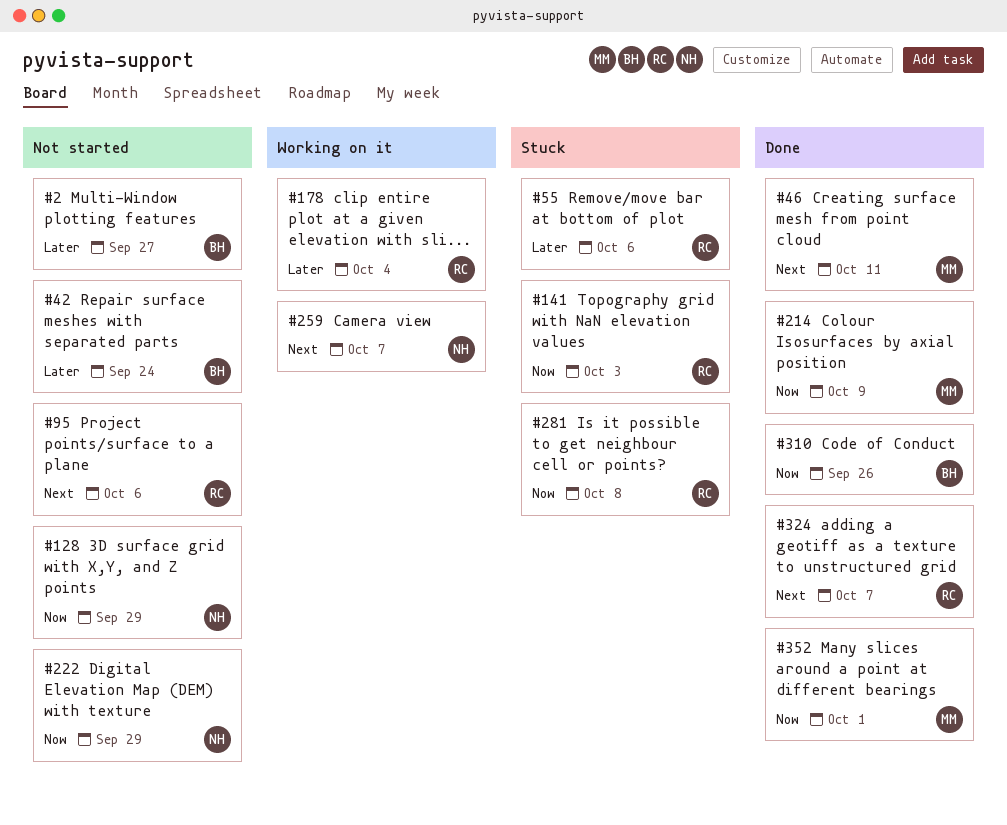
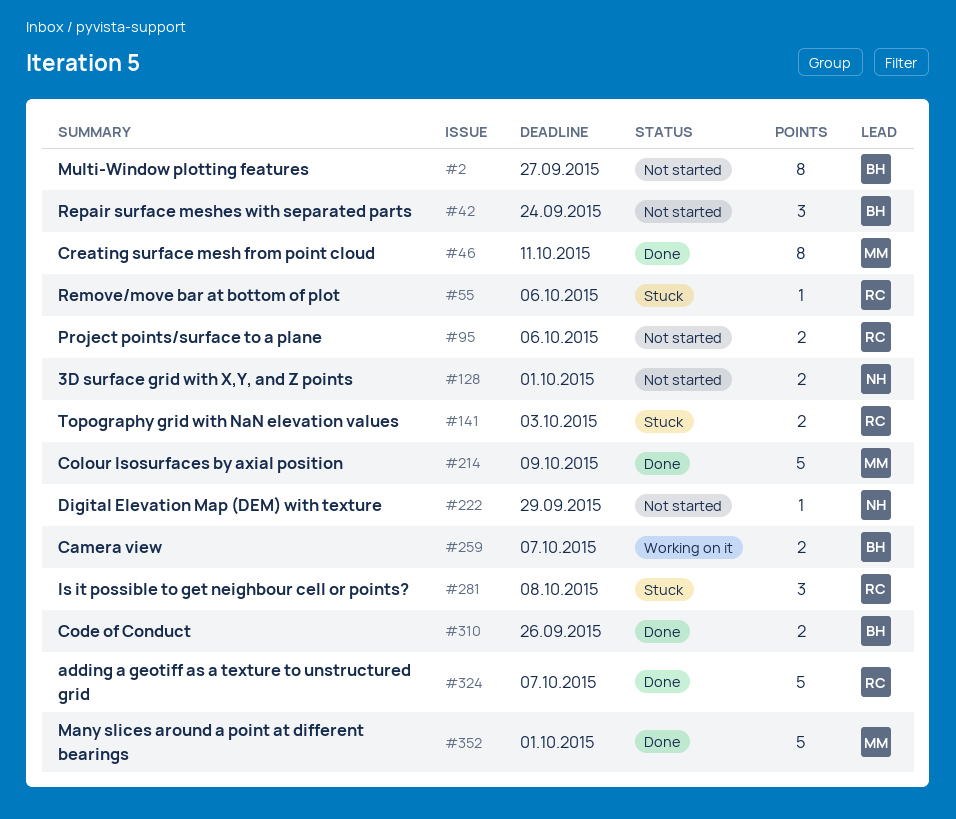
#128, due: Sep 29 -> Oct 1
#178: present -> none
#259, owner: NH -> BH

